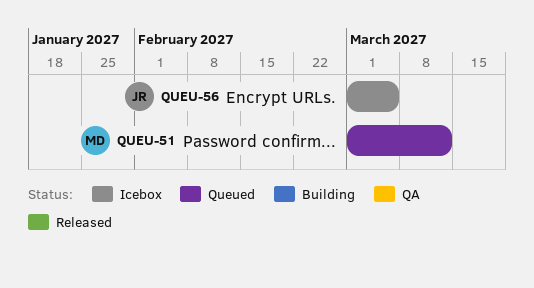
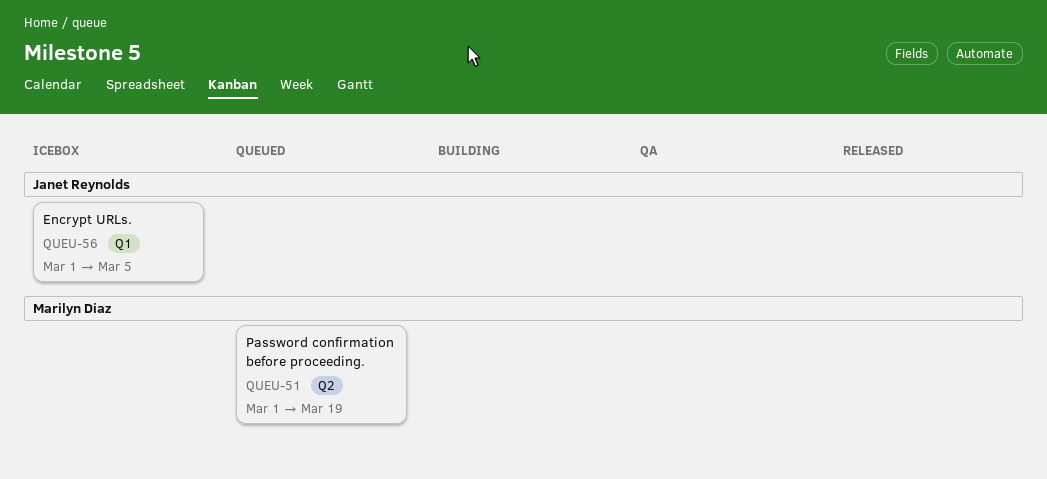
QUEU-51, due: Mar 12 -> Mar 19

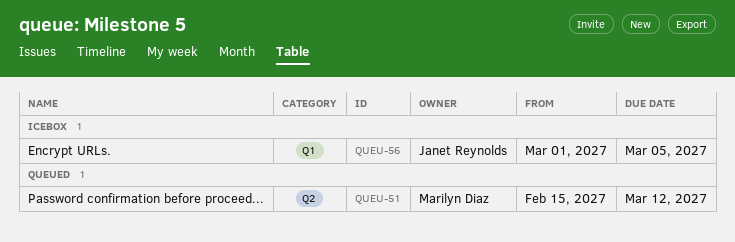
QUEU-51, start: Mar 1 -> Feb 15
QUEU-51, due: Mar 19 -> Mar 12

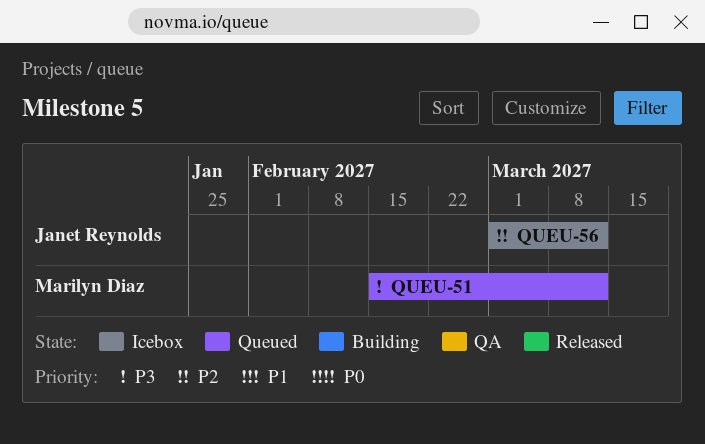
QUEU-56, due: Mar 5 -> Mar 12

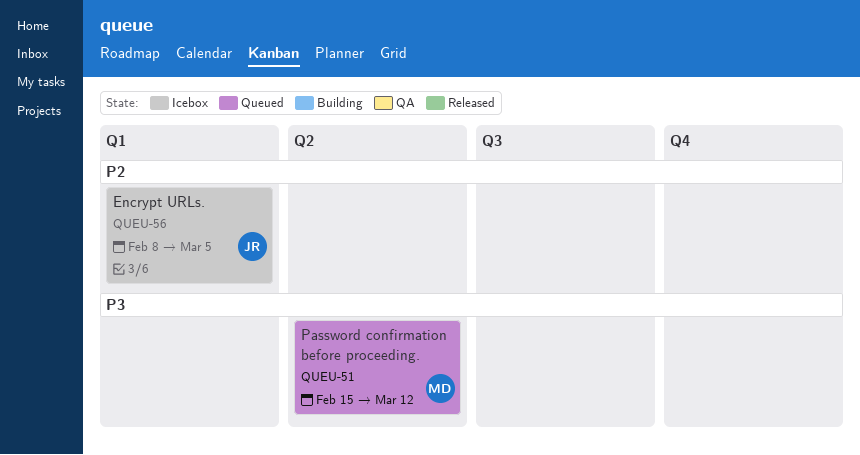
QUEU-56, start: Mar 1 -> Feb 8
QUEU-56, due: Mar 12 -> Mar 5

